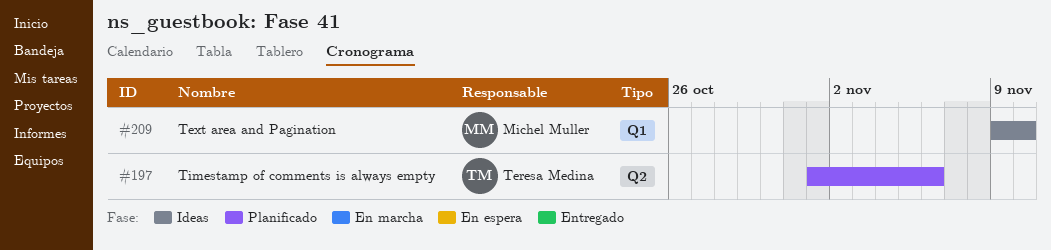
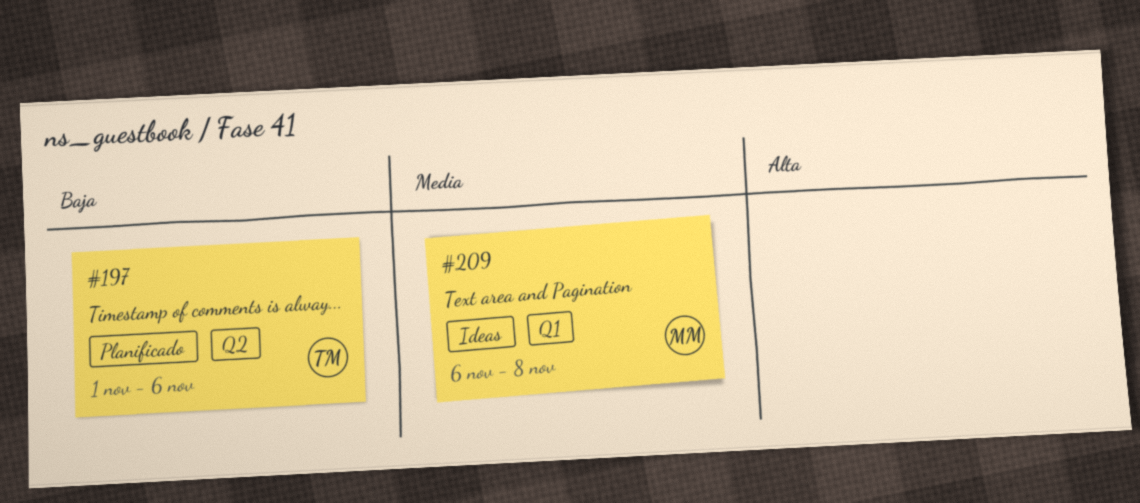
#209, start: Nov 9 -> Nov 6
#209, due: Nov 10 -> Nov 8

